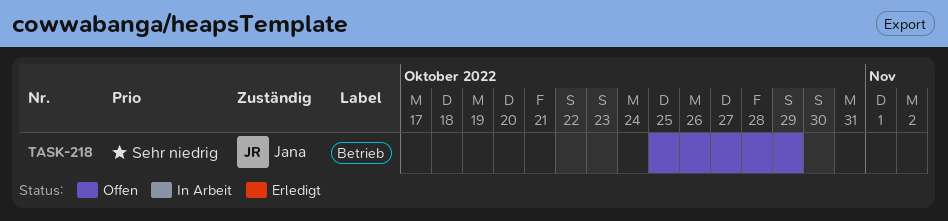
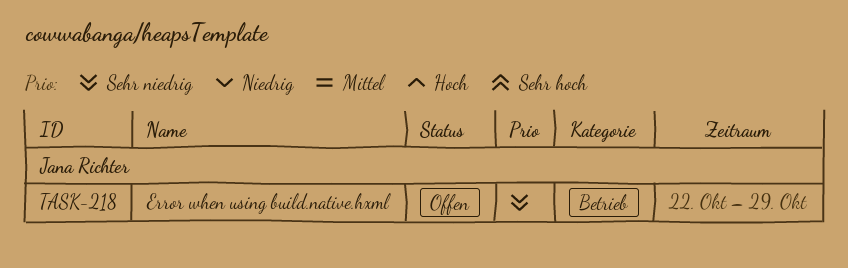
TASK-218, start: Oct 25 -> Oct 22

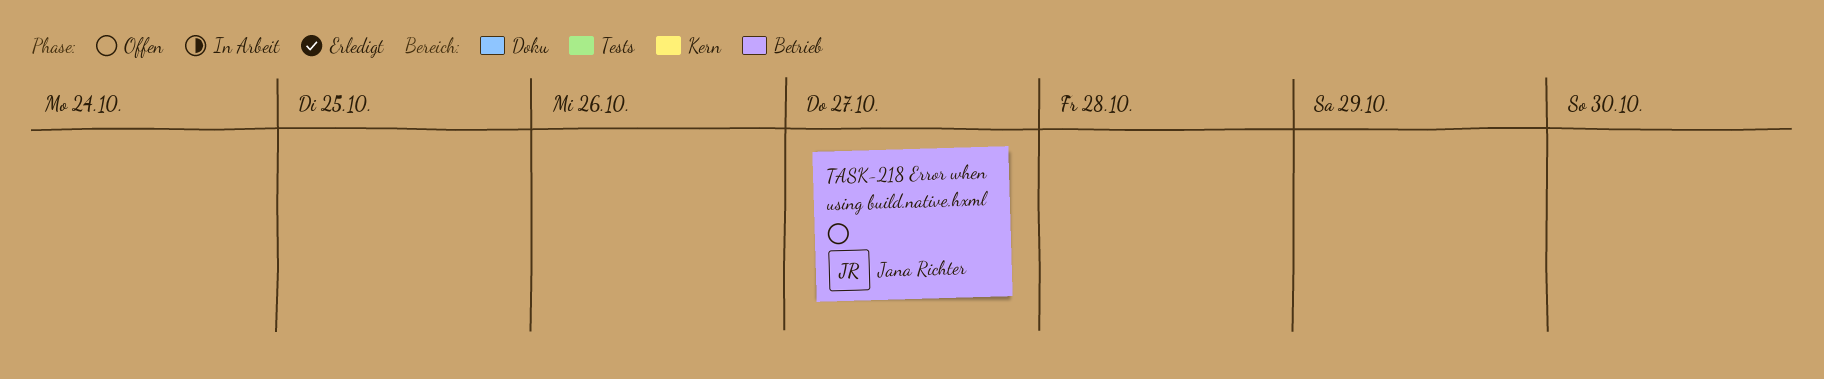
TASK-218, due: Oct 29 -> Oct 27

